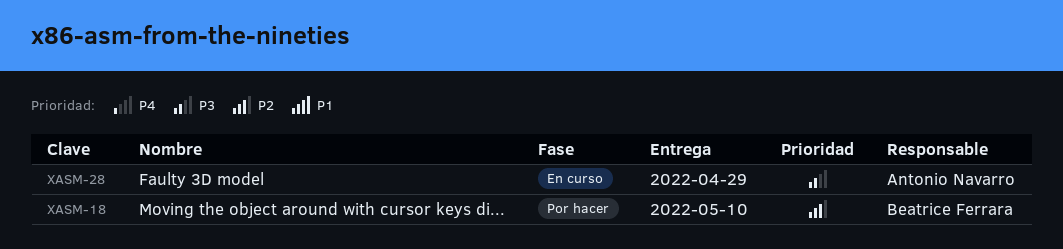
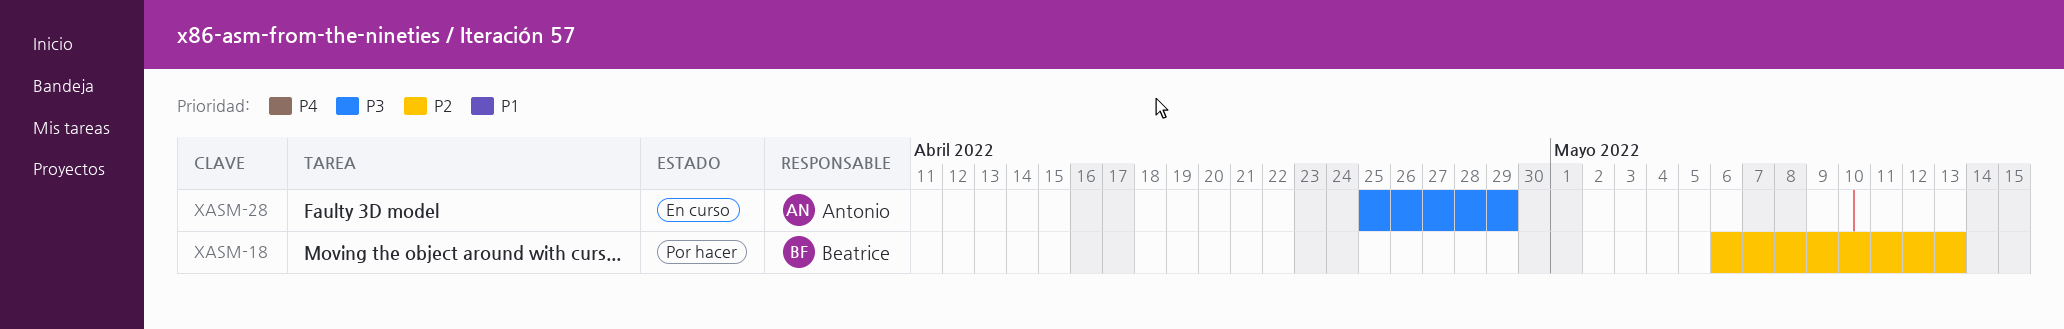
XASM-18, due: May 10 -> May 13

